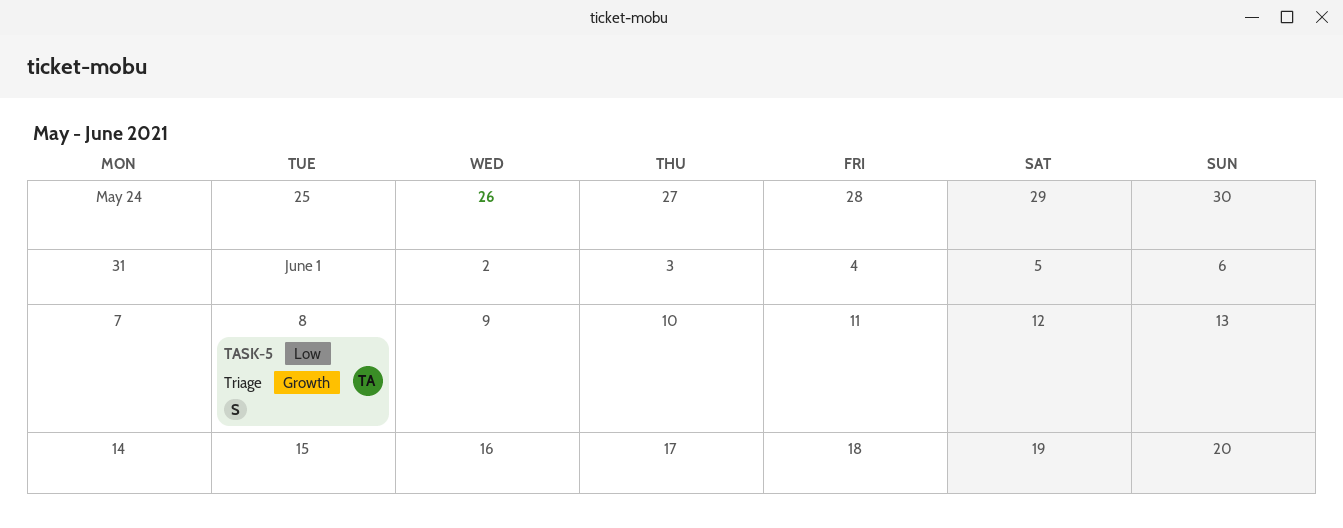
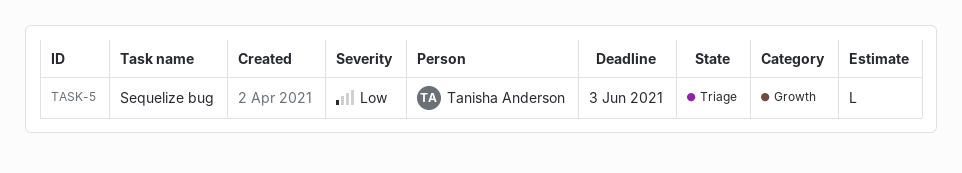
TASK-5, estimate: S -> L
TASK-5, due: Jun 8 -> Jun 3

